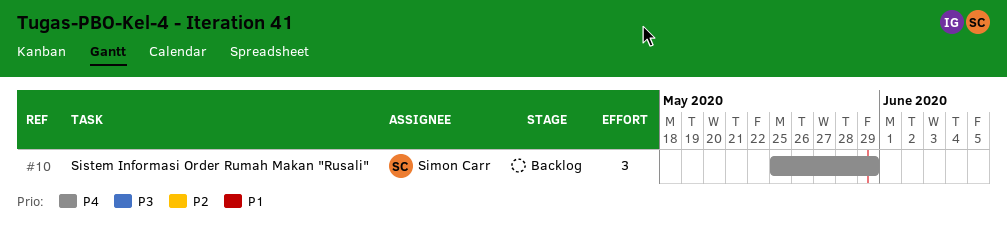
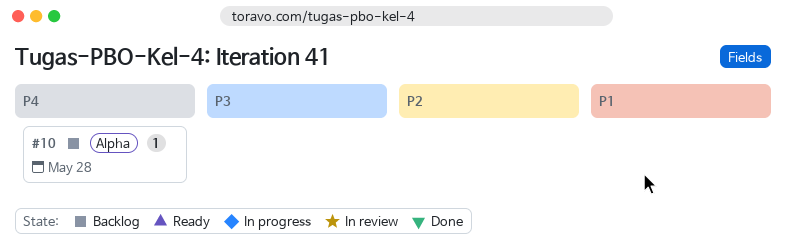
#10, estimate: 3 -> 1
#10, due: May 29 -> May 28

